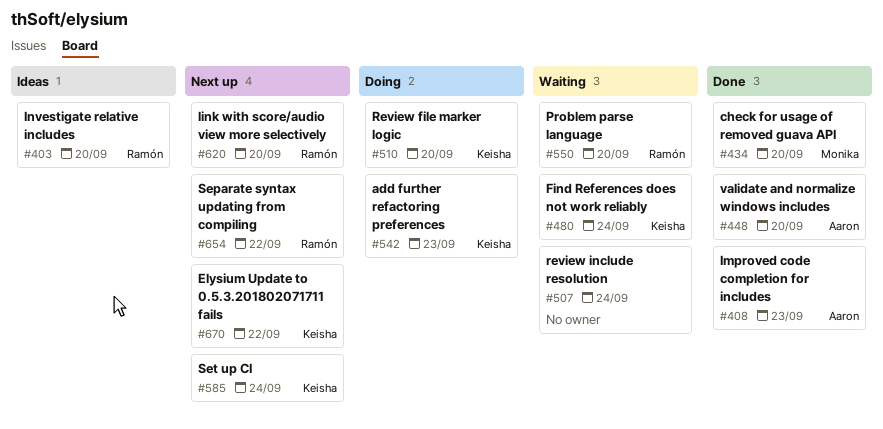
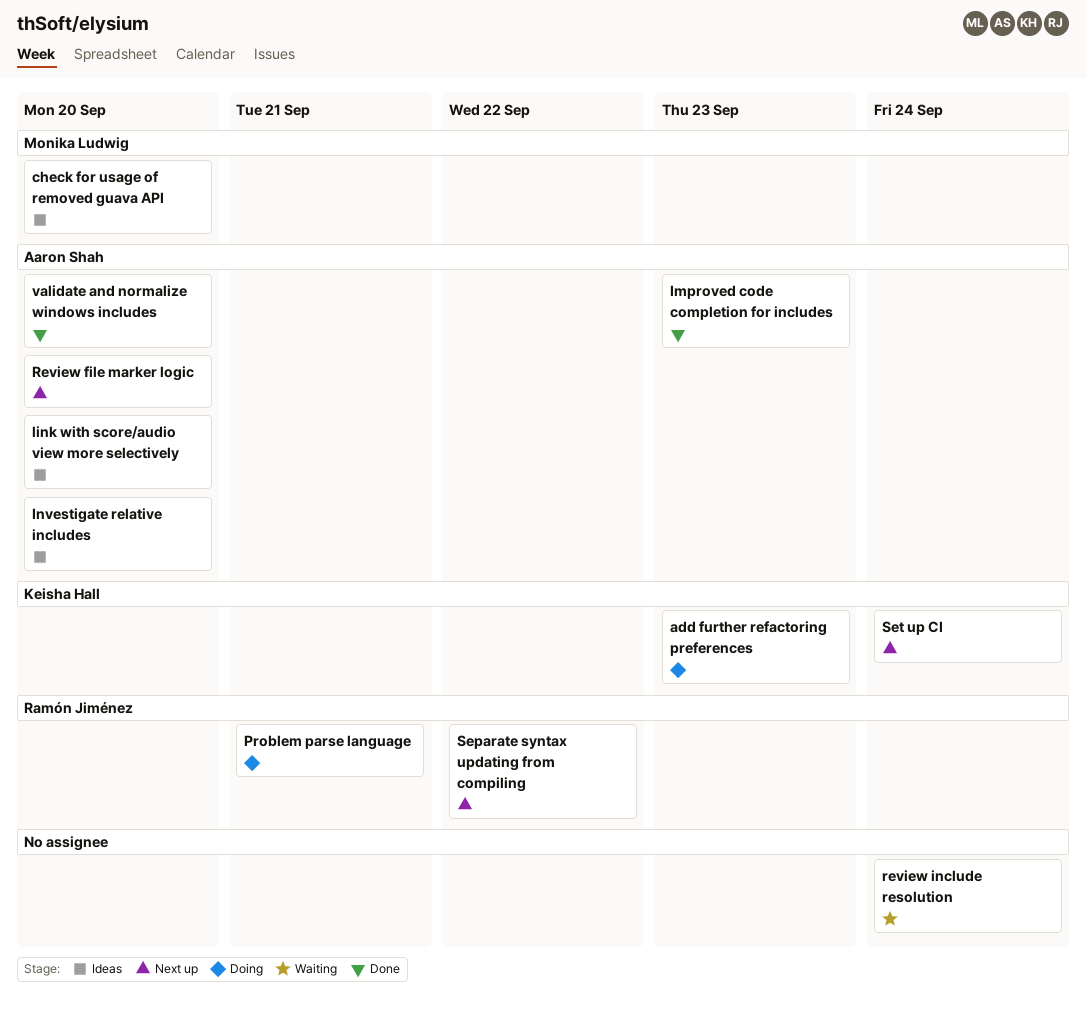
check for usage of removed guava API, status: Done -> Ideas
Elysium Update to 0.5.3.201802071711 fails: present -> none
Find References does not work reliably: present -> none
Investigate relative includes, owner: Ramón Jiménez -> Aaron Shah
link with score/audio view more selectively, status: Next up -> Ideas
link with score/audio view more selectively, owner: Ramón Jiménez -> Aaron Shah
Problem parse language, status: Waiting -> Doing
Problem parse language, due: Sep 20 -> Sep 21
Review file marker logic, status: Doing -> Next up
Review file marker logic, owner: Keisha Hall -> Aaron Shah

